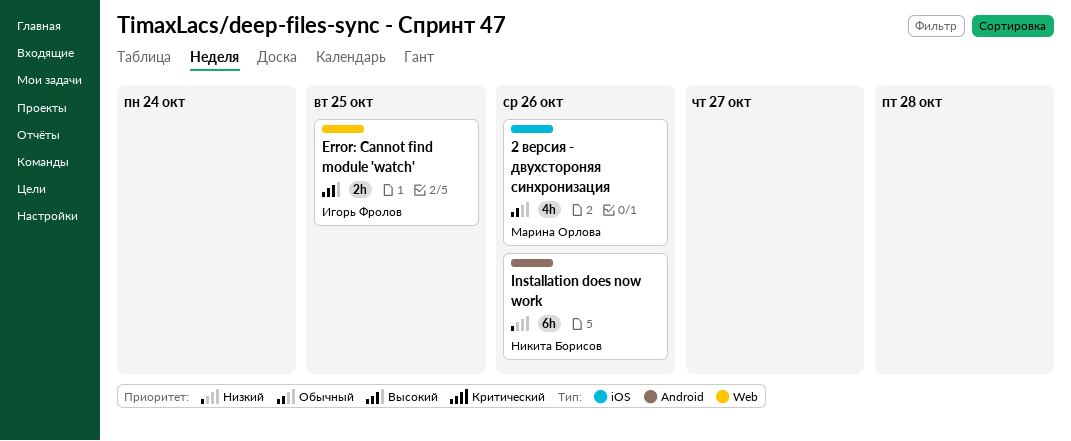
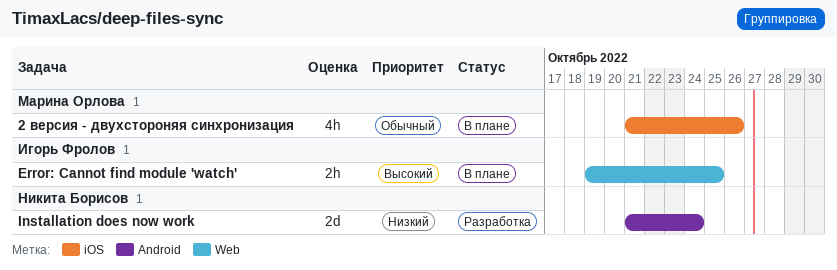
Installation does now work, estimate: 6h -> 2d
Installation does now work, due: Oct 26 -> Oct 24

